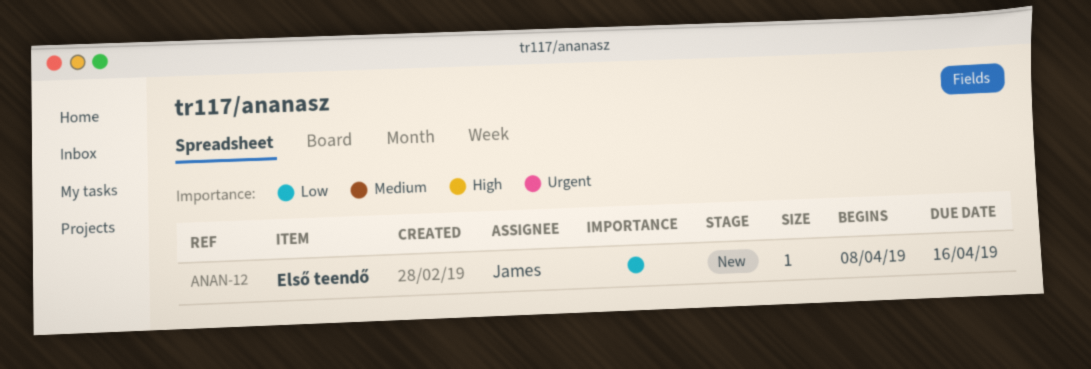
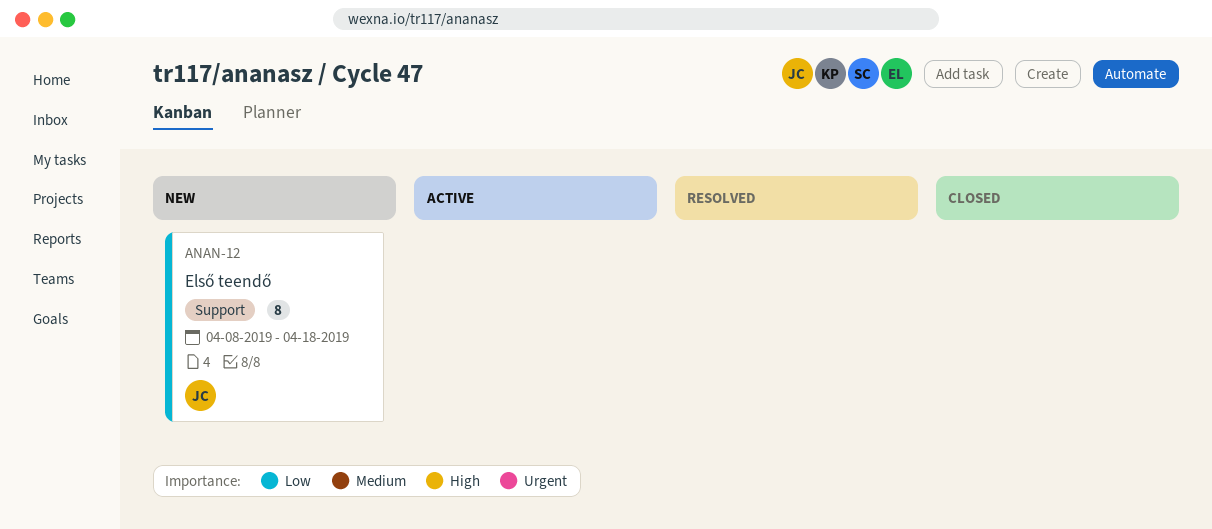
ANAN-12, estimate: 1 -> 8
ANAN-12, due: Apr 16 -> Apr 18

